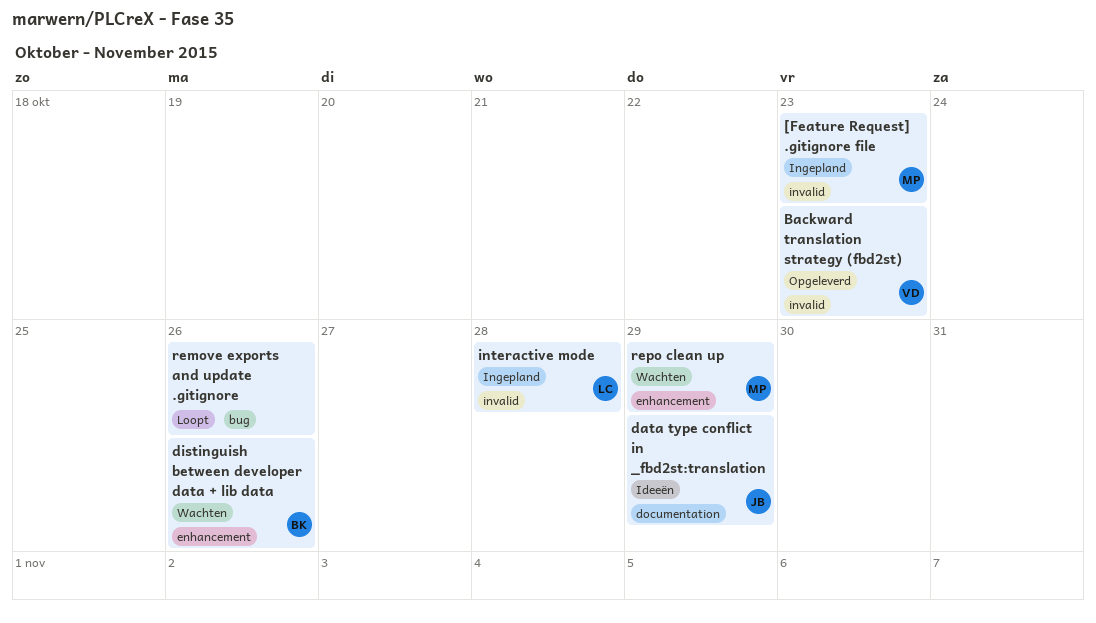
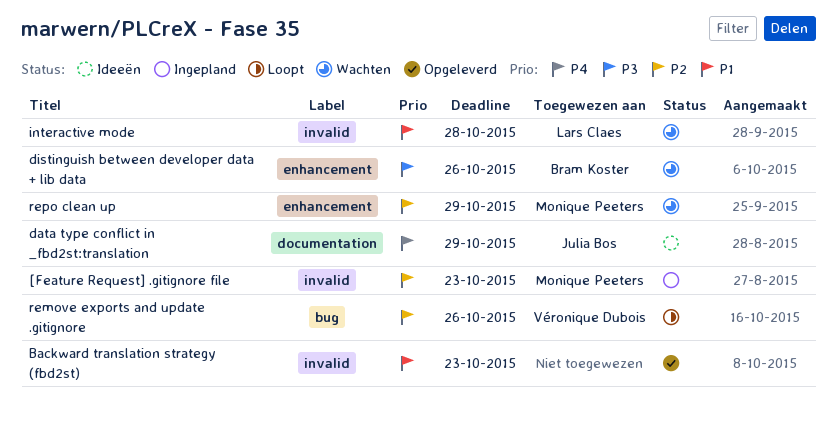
Backward translation strategy (fbd2st), owner: Véronique Dubois -> none
interactive mode, status: Ingepland -> Wachten
remove exports and update .gitignore, owner: none -> Véronique Dubois

